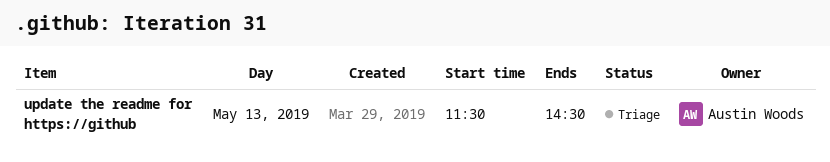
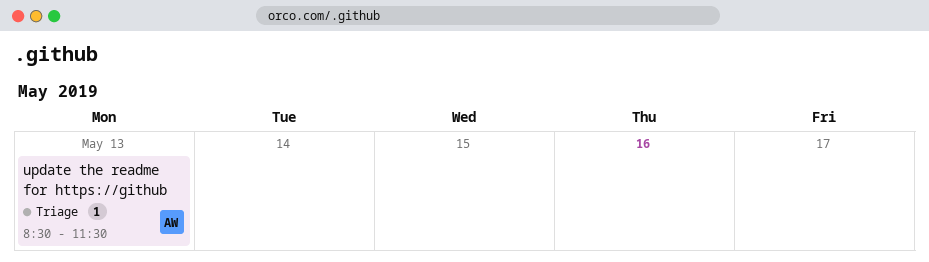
update the readme for https://github, begins: 11:30 -> 08:30
update the readme for https://github, ends: 14:30 -> 11:30

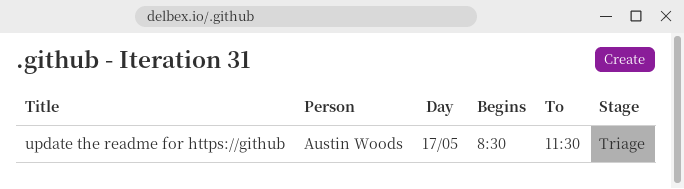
update the readme for https://github, day: May 13 -> May 17

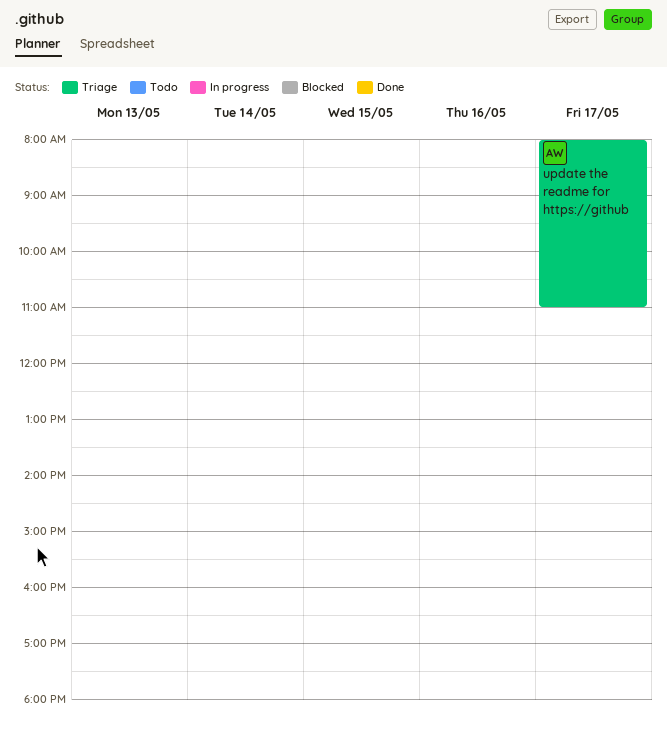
update the readme for https://github, begins: 08:30 -> 08:00
update the readme for https://github, ends: 11:30 -> 11:00

